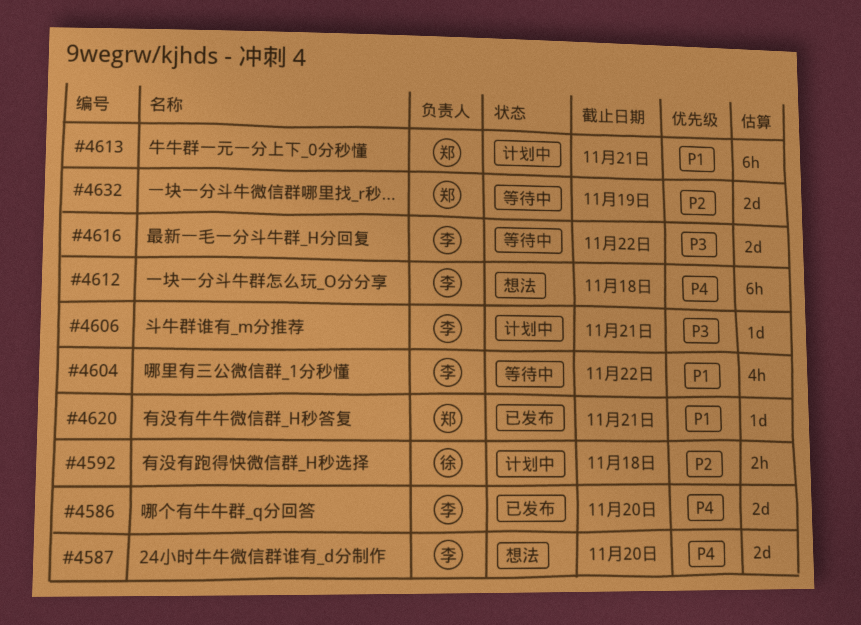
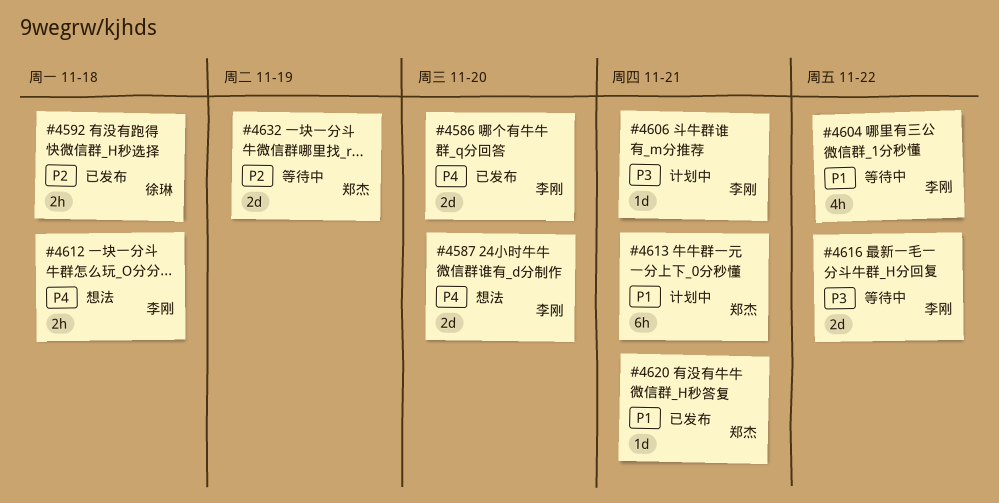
#4592, status: 计划中 -> 已发布
#4612, estimate: 6h -> 2h

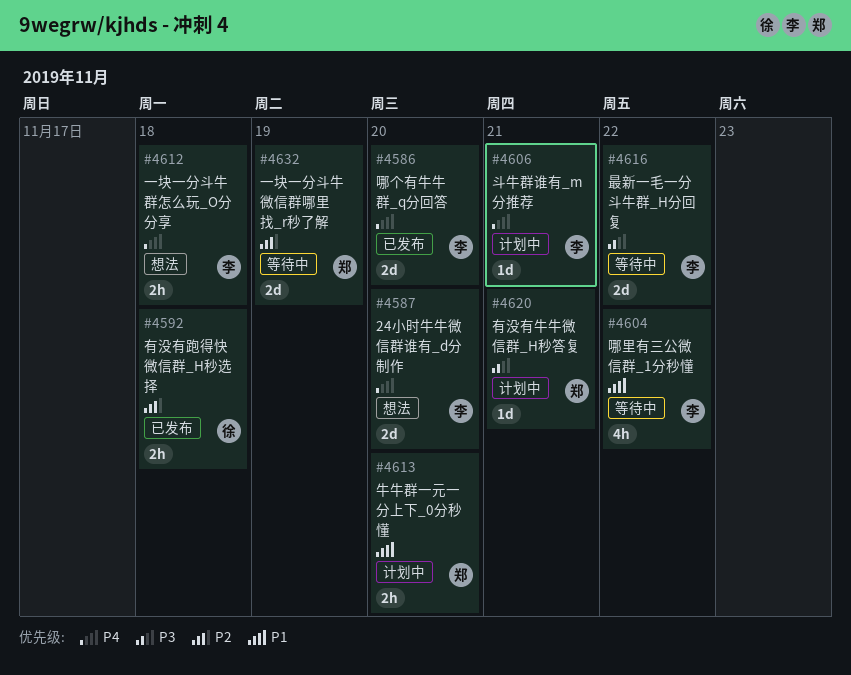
#4606, priority: P3 -> P4
#4613, estimate: 6h -> 2h
#4613, due: Nov 21 -> Nov 20
#4620, status: 已发布 -> 计划中
#4620, priority: P1 -> P3

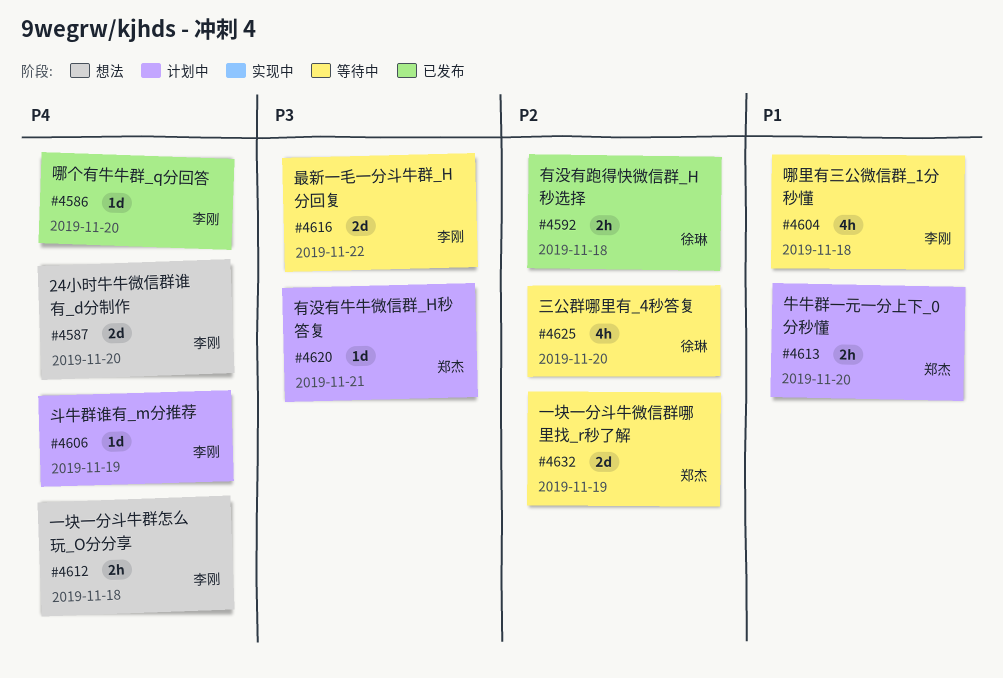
#4586, estimate: 2d -> 1d
#4604, due: Nov 22 -> Nov 18
#4606, due: Nov 21 -> Nov 19
#4625: none -> present

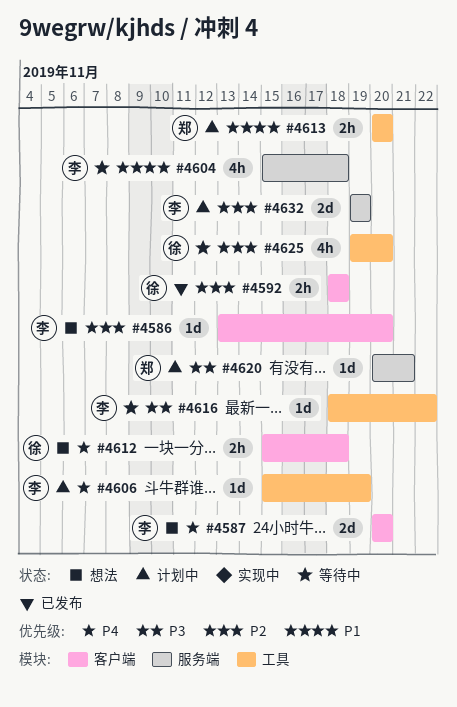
#4586, status: 已发布 -> 想法
#4586, priority: P4 -> P2
#4612, owner: 李刚 -> 徐琳
#4616, estimate: 2d -> 1d
#4632, status: 等待中 -> 计划中
#4632, owner: 郑杰 -> 李刚

